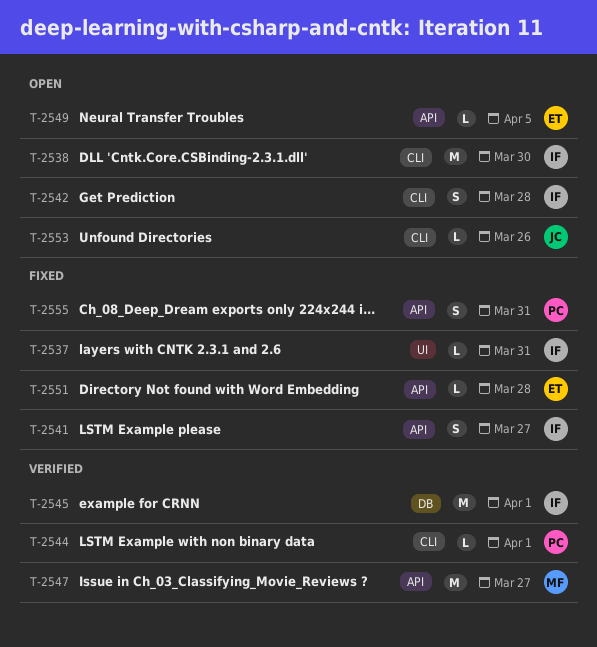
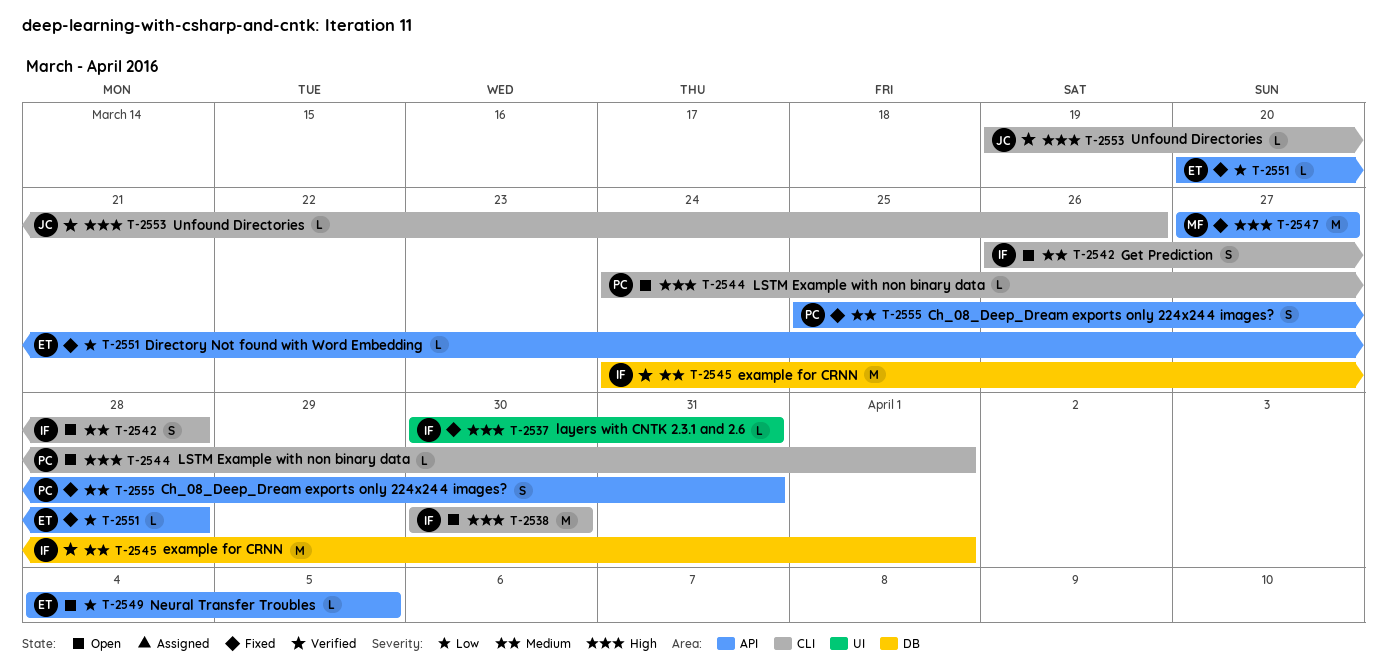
T-2541: present -> none
T-2544, status: Verified -> Open
T-2547, status: Verified -> Fixed
T-2553, status: Open -> Verified

